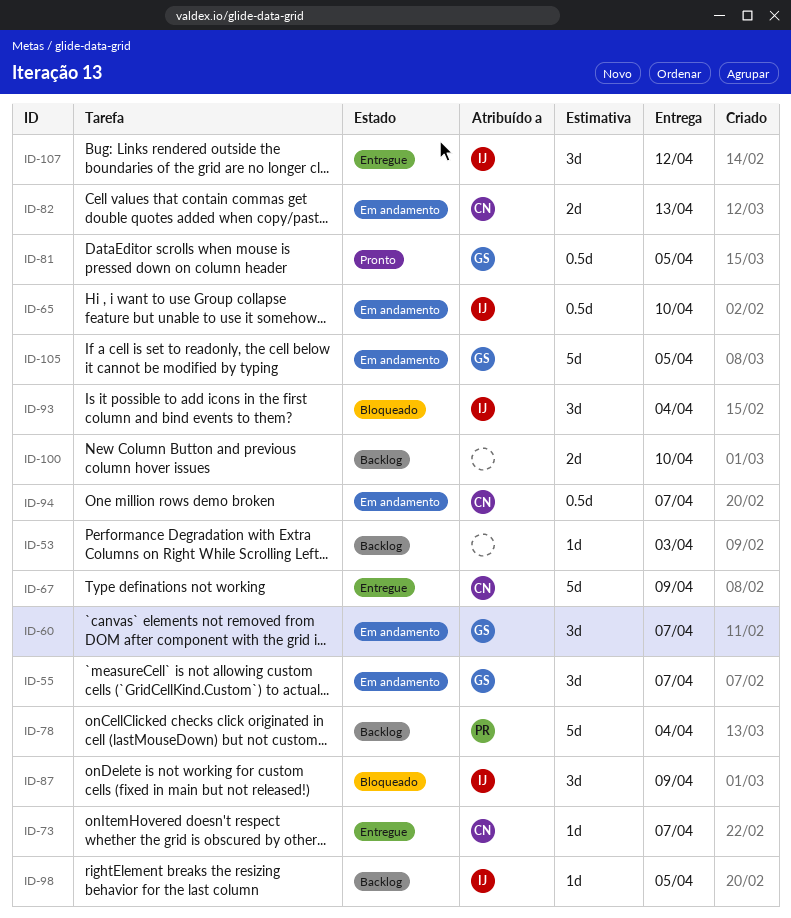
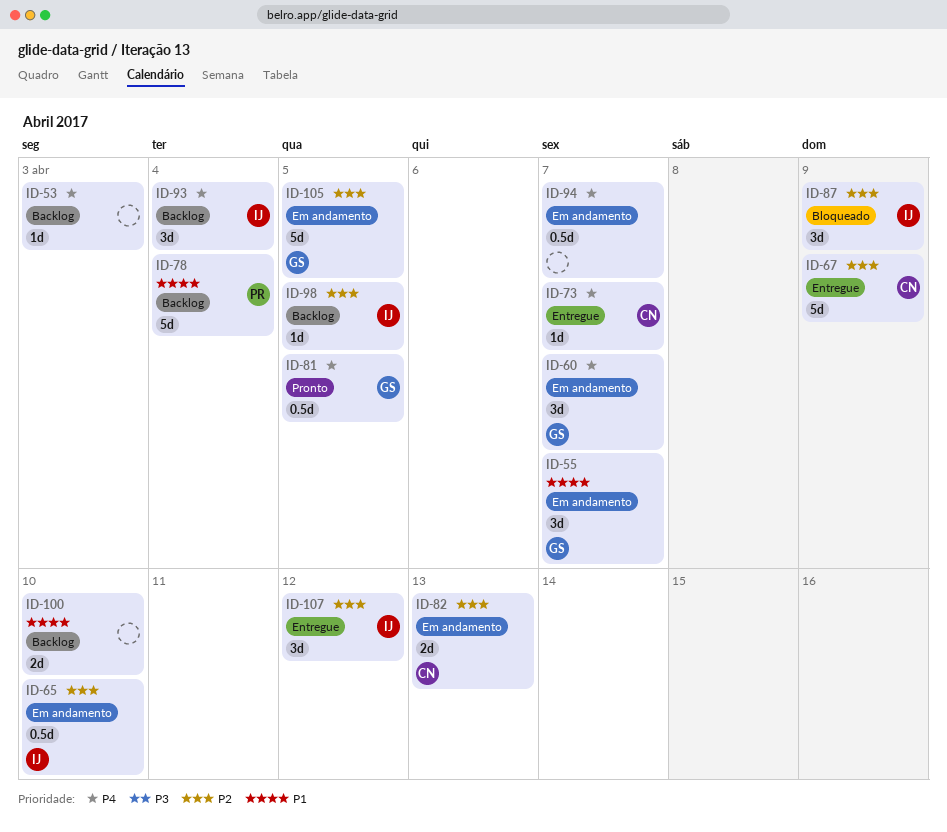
ID-93, status: Bloqueado -> Backlog
ID-94, owner: CN -> none

